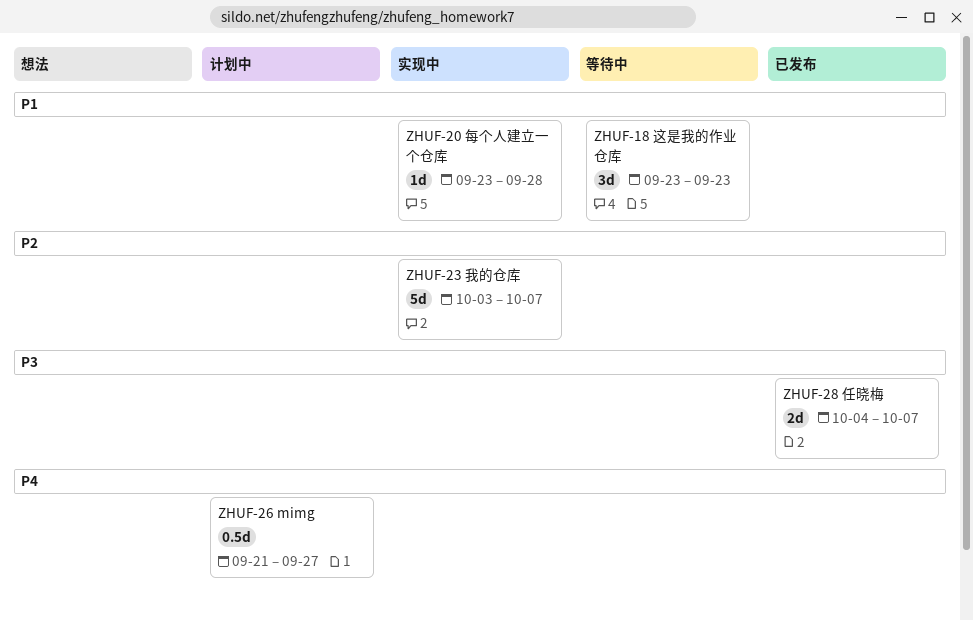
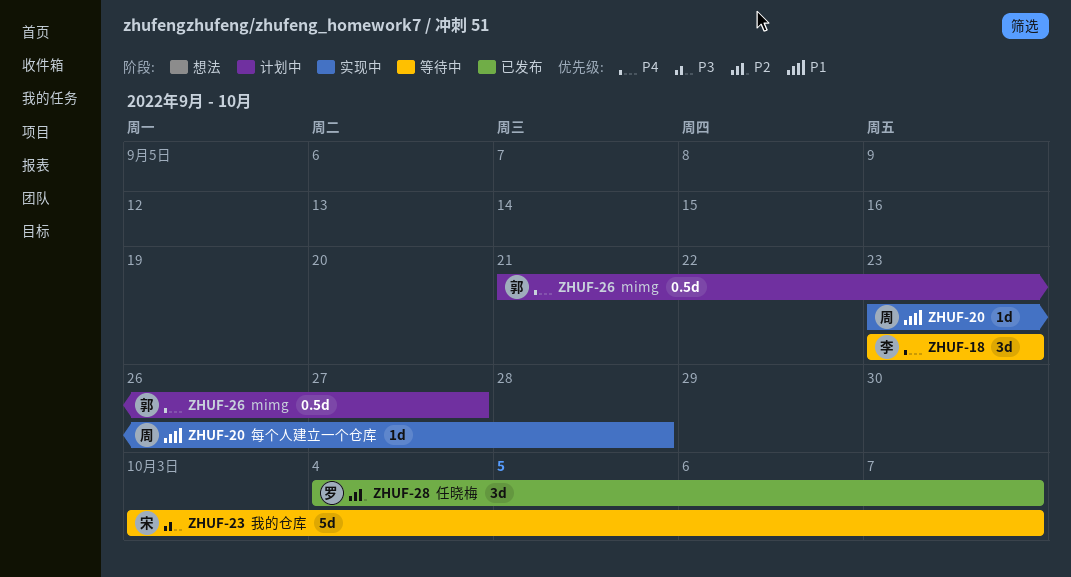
ZHUF-18, priority: P1 -> P4
ZHUF-23, status: 实现中 -> 等待中
ZHUF-23, priority: P2 -> P3
ZHUF-28, priority: P3 -> P2
ZHUF-28, estimate: 2d -> 3d

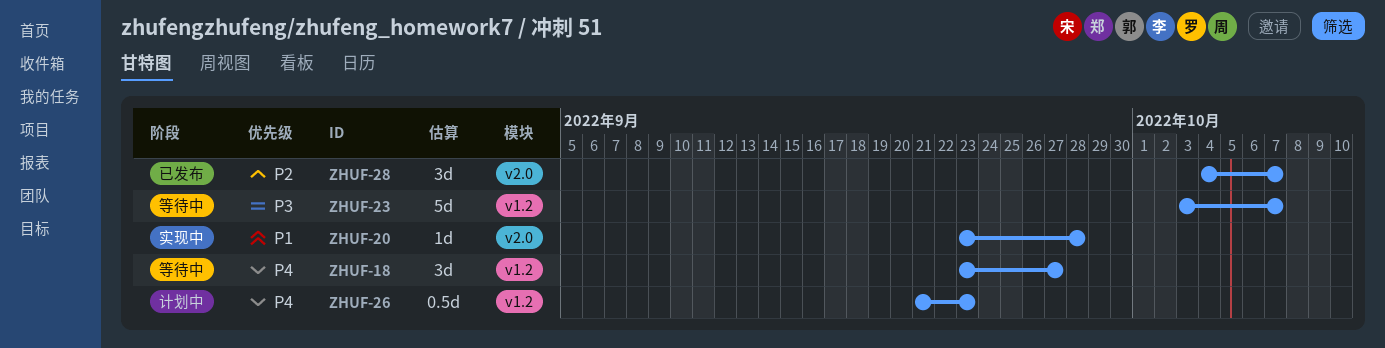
ZHUF-18, due: Sep 23 -> Sep 27
ZHUF-26, due: Sep 27 -> Sep 23

